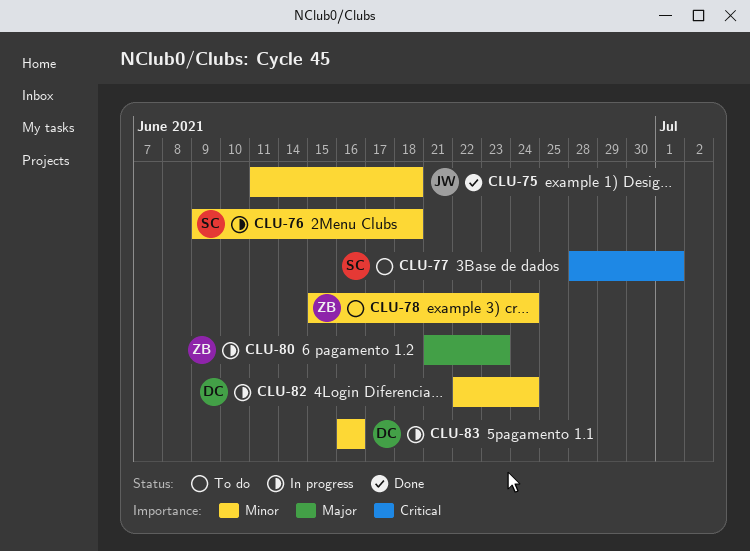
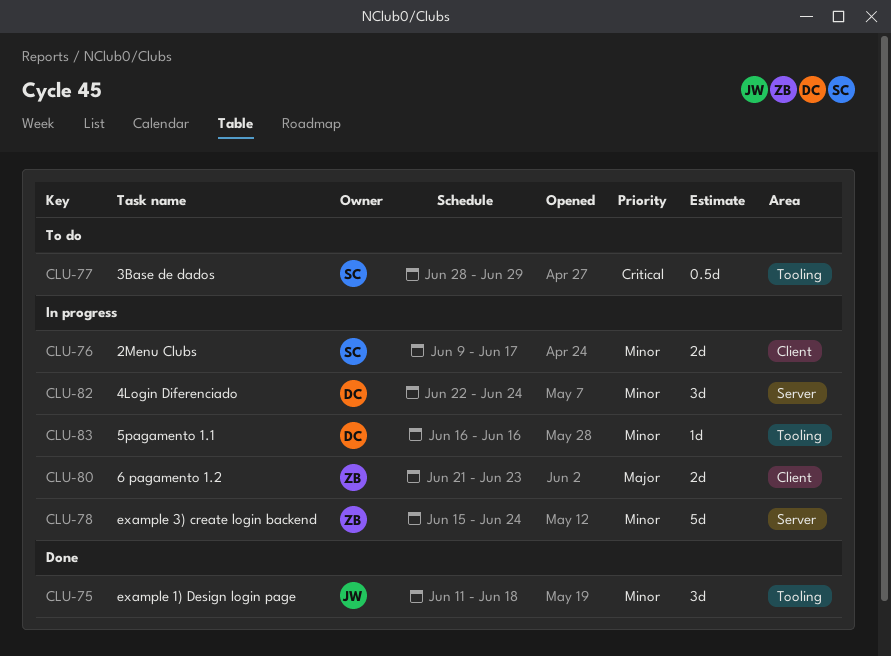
CLU-76, due: Jun 18 -> Jun 17
CLU-77, due: Jul 1 -> Jun 29
CLU-78, status: To do -> In progress

